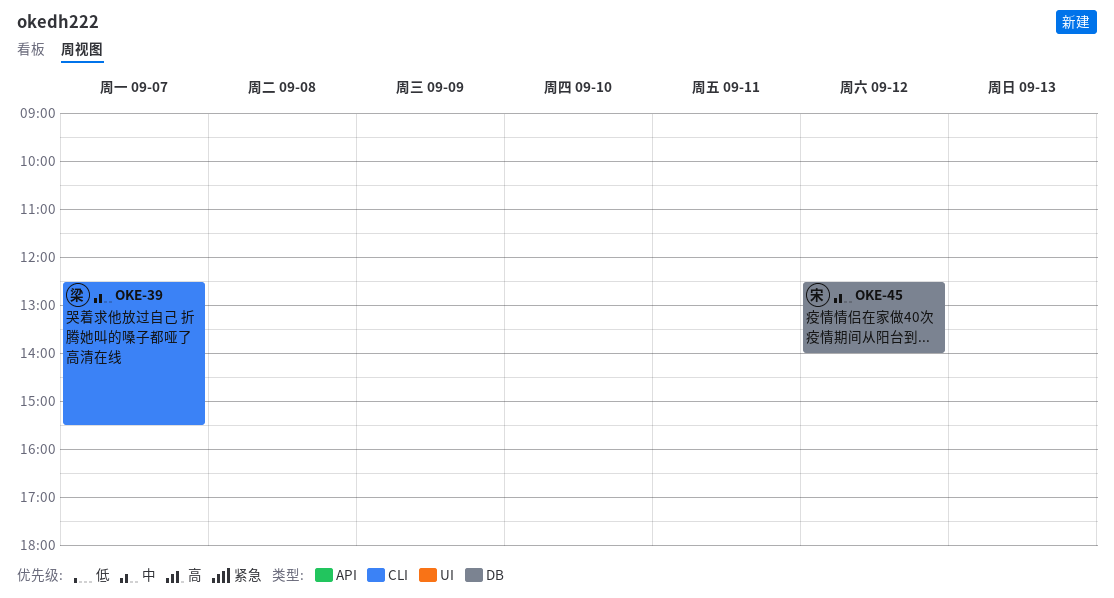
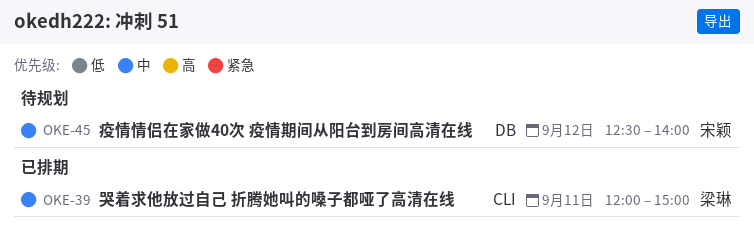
OKE-39, day: Sep 7 -> Sep 11
OKE-39, begins: 12:30 -> 12:00
OKE-39, ends: 15:30 -> 15:00

